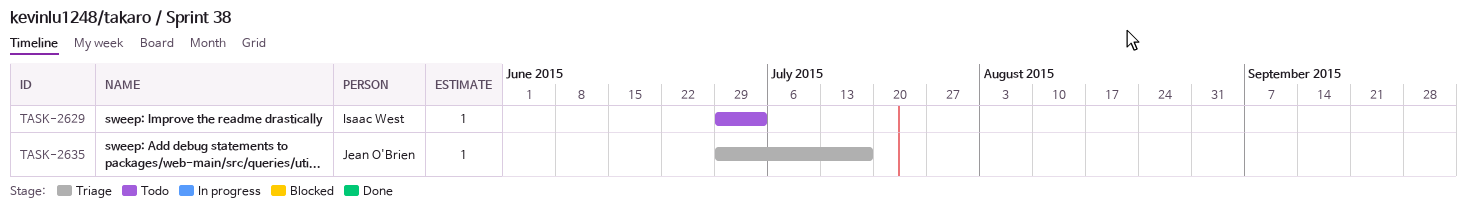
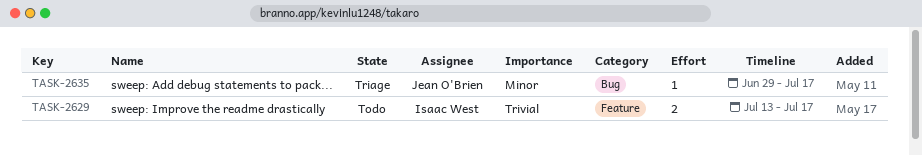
TASK-2629, estimate: 1 -> 2
TASK-2629, start: Jun 29 -> Jul 13
TASK-2629, due: Jul 3 -> Jul 17

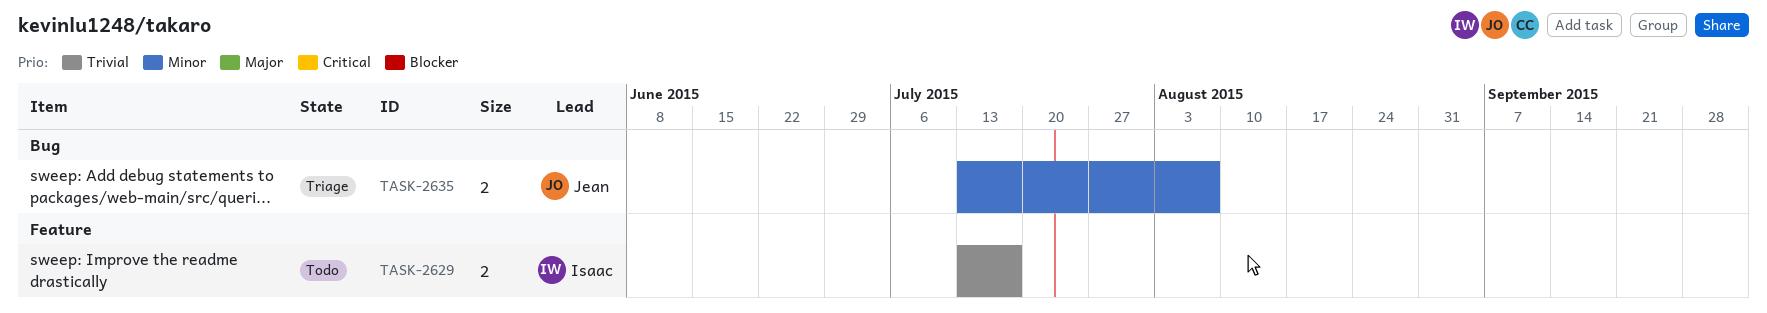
TASK-2635, estimate: 1 -> 2
TASK-2635, start: Jun 29 -> Jul 13
TASK-2635, due: Jul 17 -> Aug 7

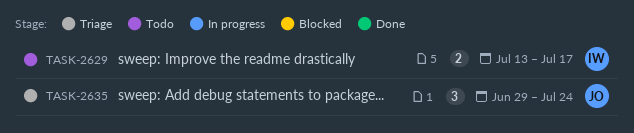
TASK-2635, estimate: 2 -> 3
TASK-2635, start: Jul 13 -> Jun 29
TASK-2635, due: Aug 7 -> Jul 24

